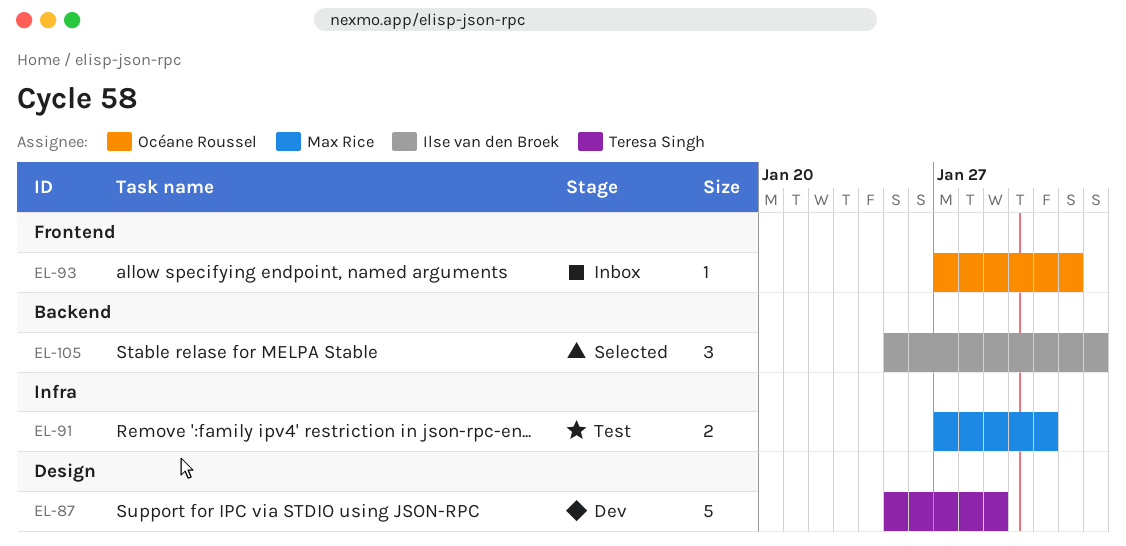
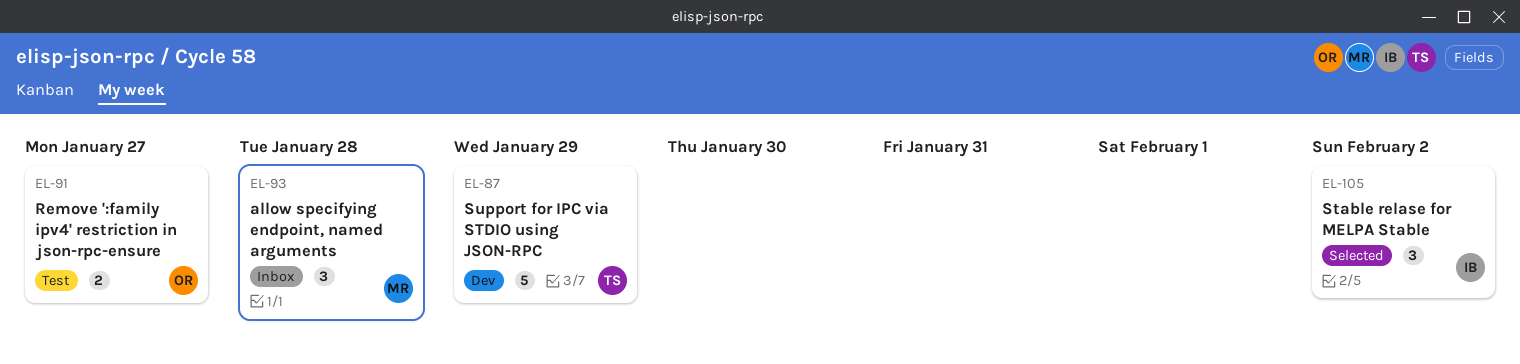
EL-91, owner: Max Rice -> Océane Roussel
EL-91, due: Jan 31 -> Jan 27
EL-93, owner: Océane Roussel -> Max Rice
EL-93, estimate: 1 -> 3
EL-93, due: Feb 1 -> Jan 28

